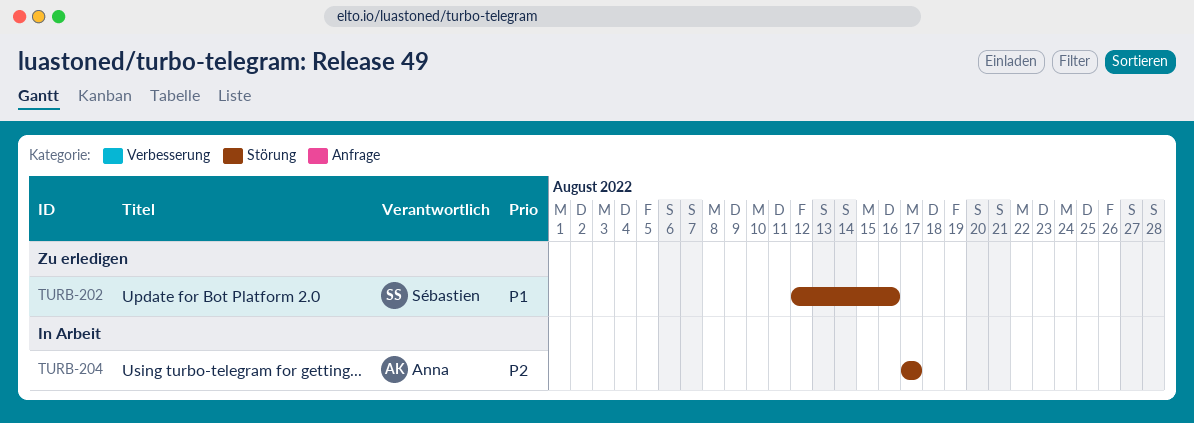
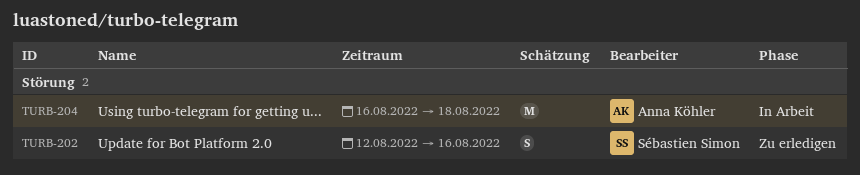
TURB-204, start: Aug 17 -> Aug 16
TURB-204, due: Aug 17 -> Aug 18

